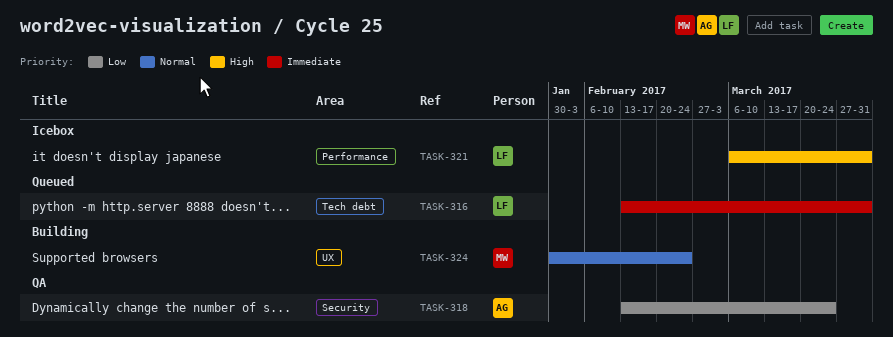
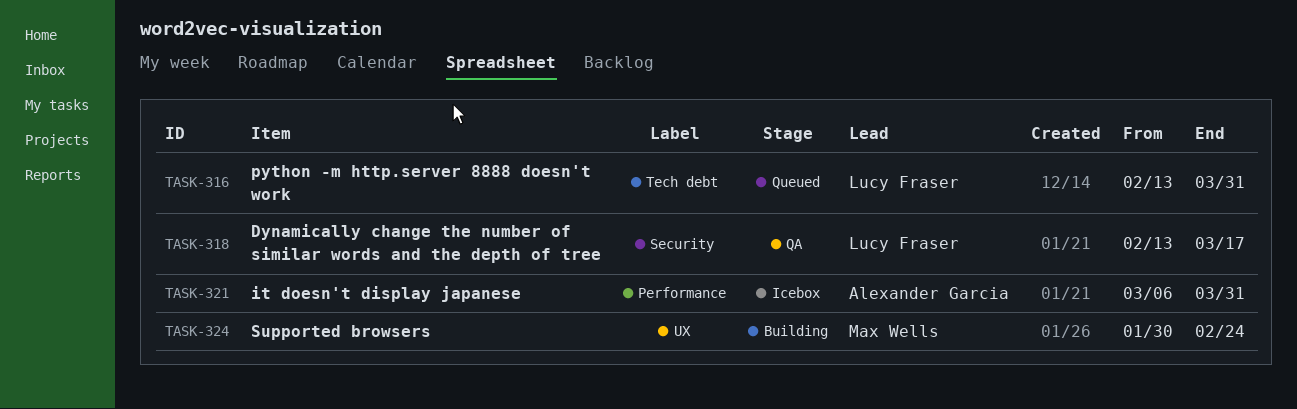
TASK-318, owner: Alexander Garcia -> Lucy Fraser
TASK-318, due: Mar 24 -> Mar 17
TASK-321, owner: Lucy Fraser -> Alexander Garcia

